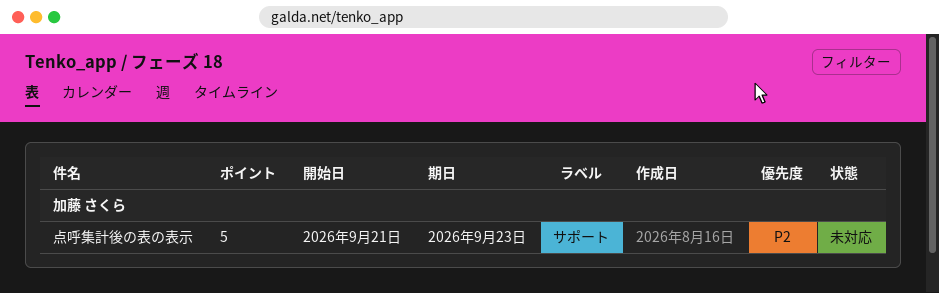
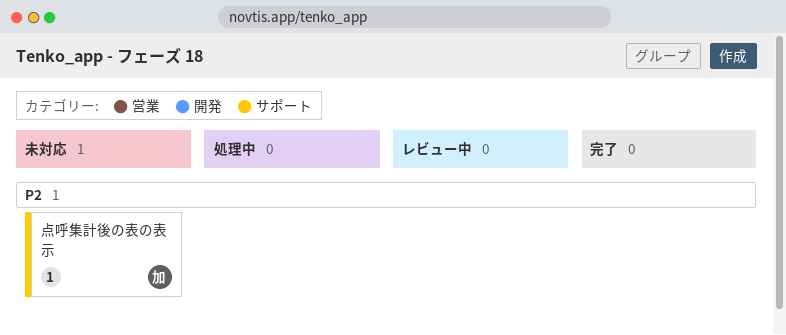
点呼集計後の表の表示, estimate: 5 -> 1

